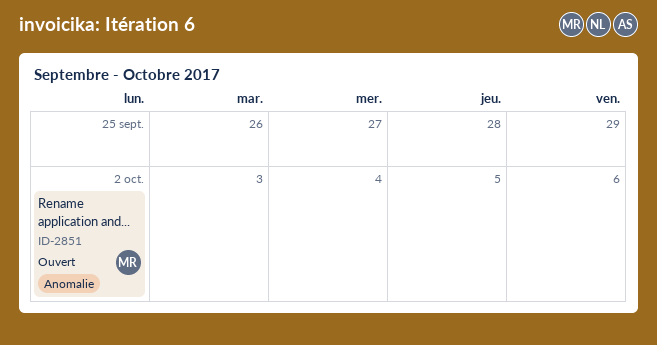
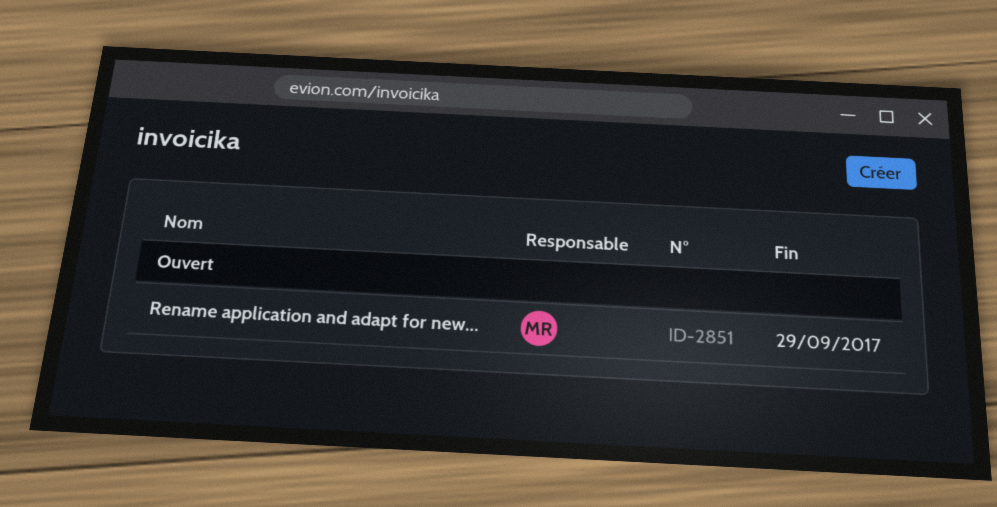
ID-2851, due: Oct 2 -> Sep 29

